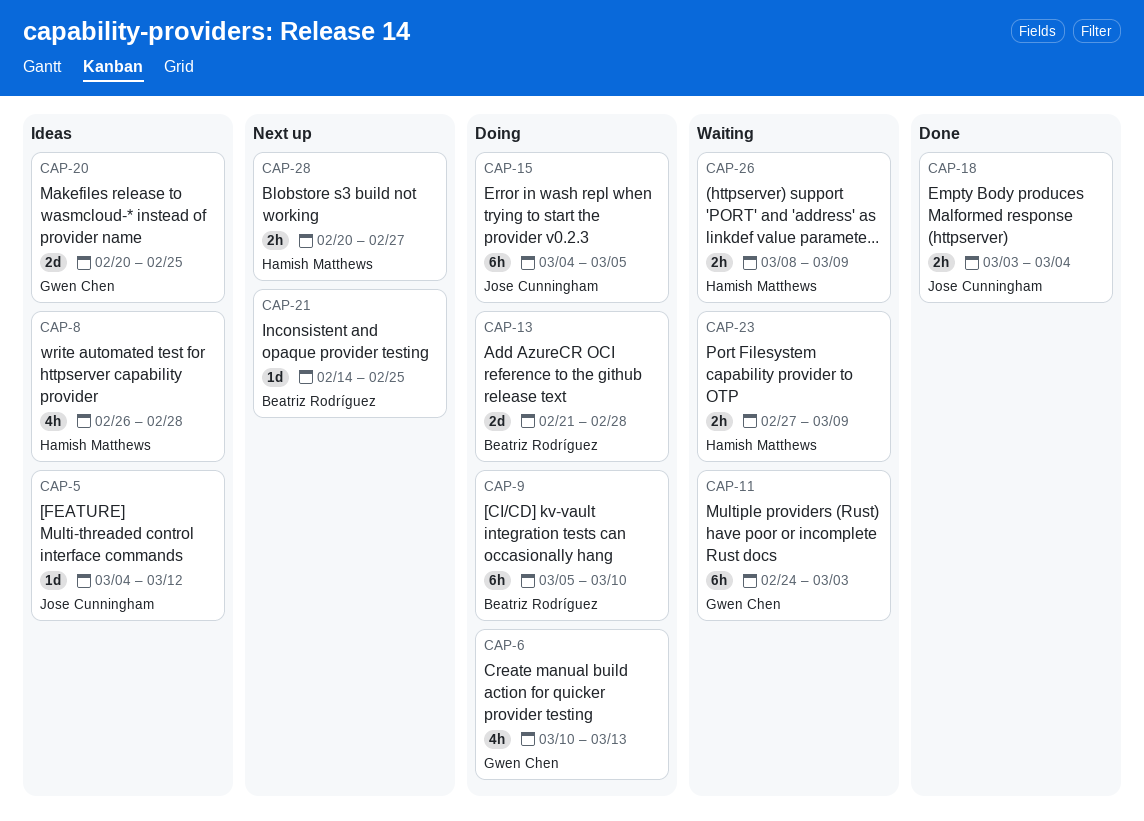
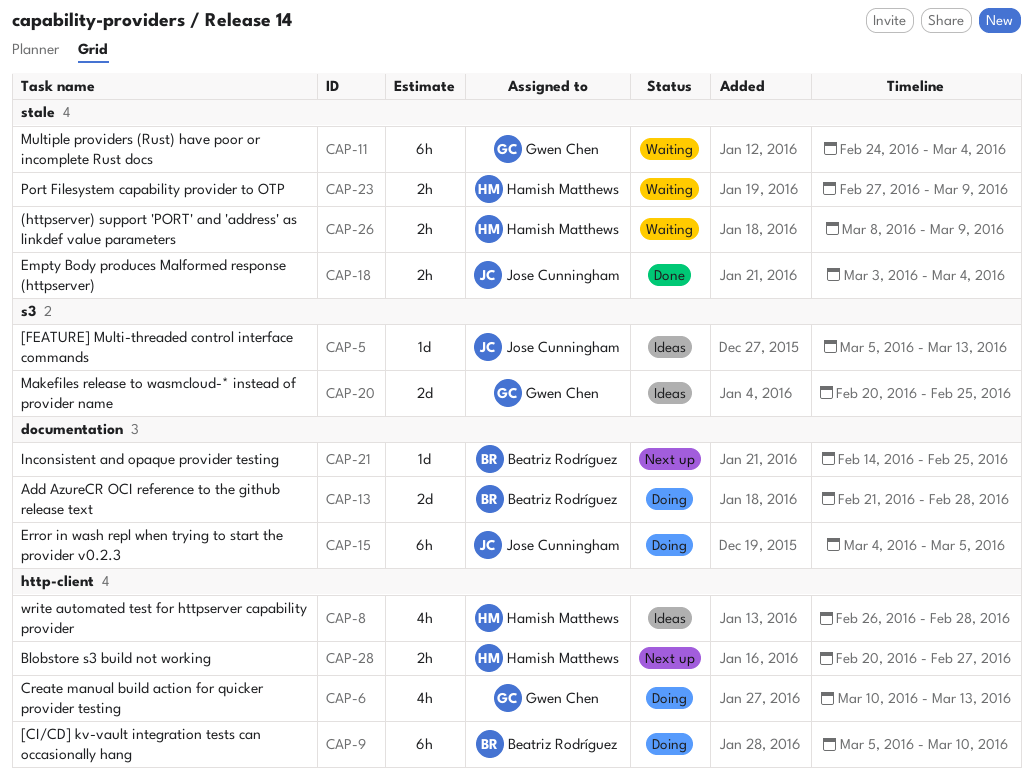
CAP-5, start: Mar 4 -> Mar 5
CAP-5, due: Mar 12 -> Mar 13
CAP-11, due: Mar 3 -> Mar 4

